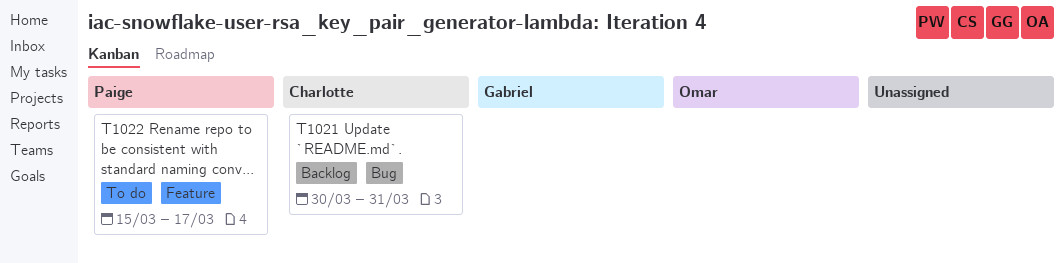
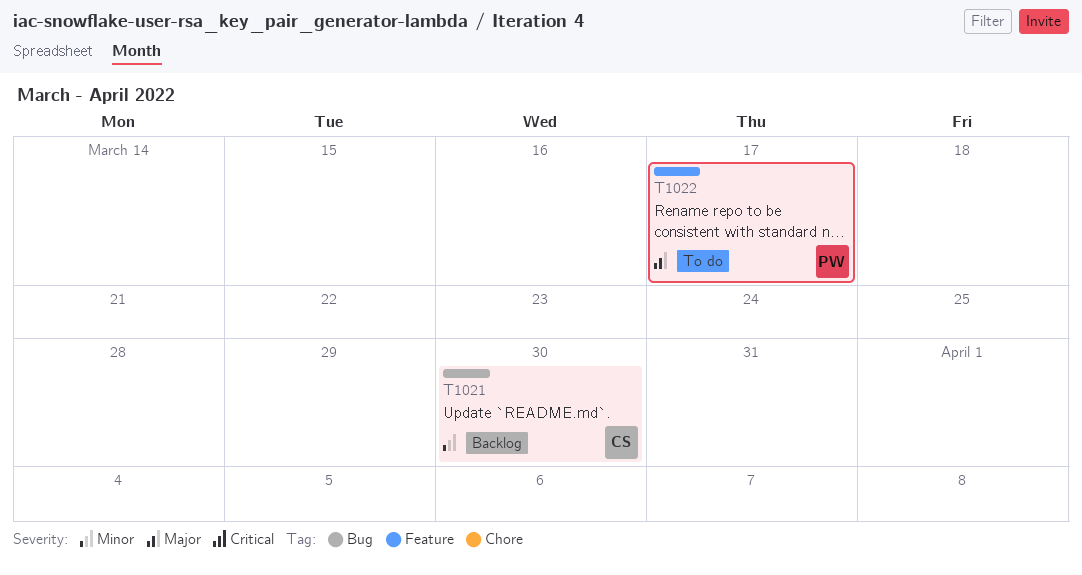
T1021, due: Mar 31 -> Mar 30

